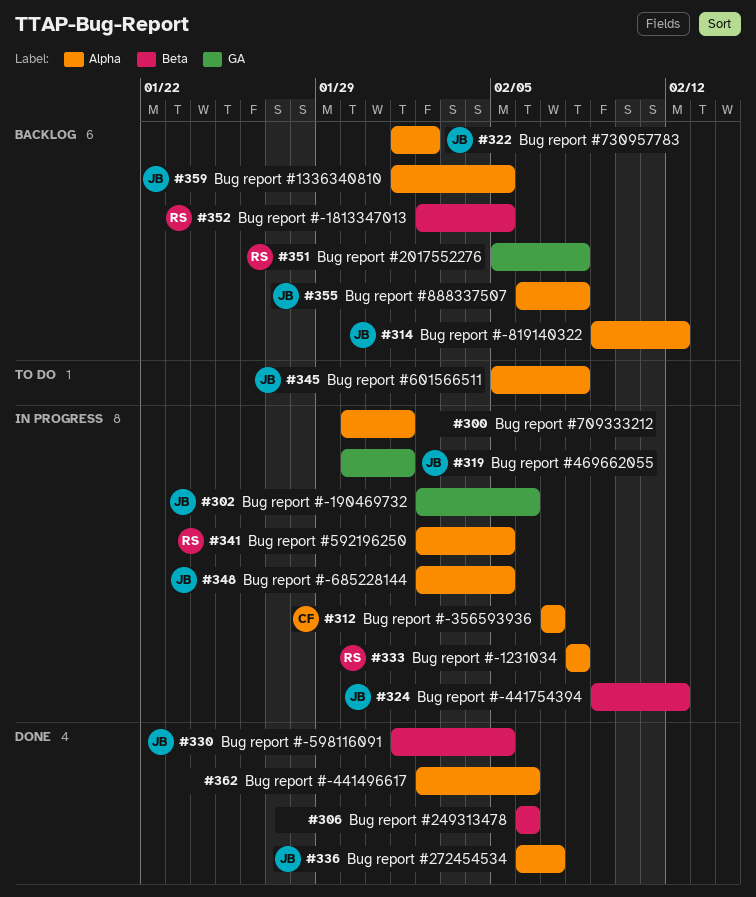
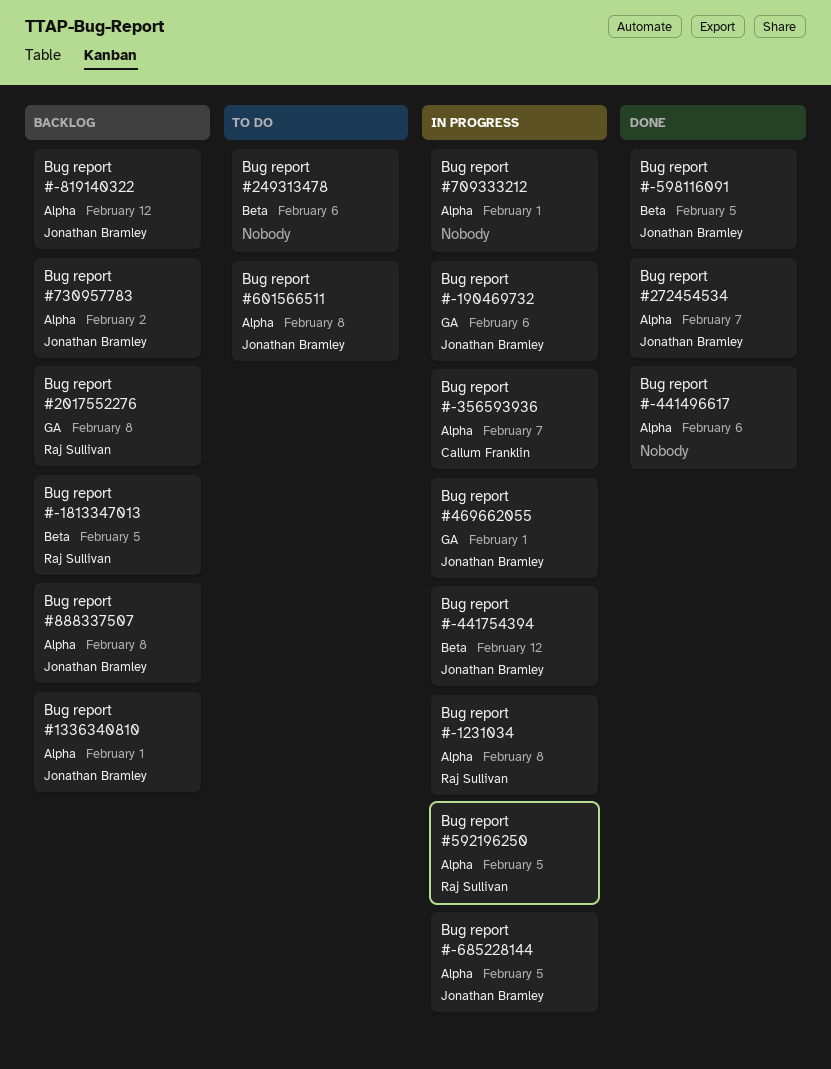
Bug report #1336340810, due: Feb 5 -> Feb 1
Bug report #249313478, status: Done -> To do

